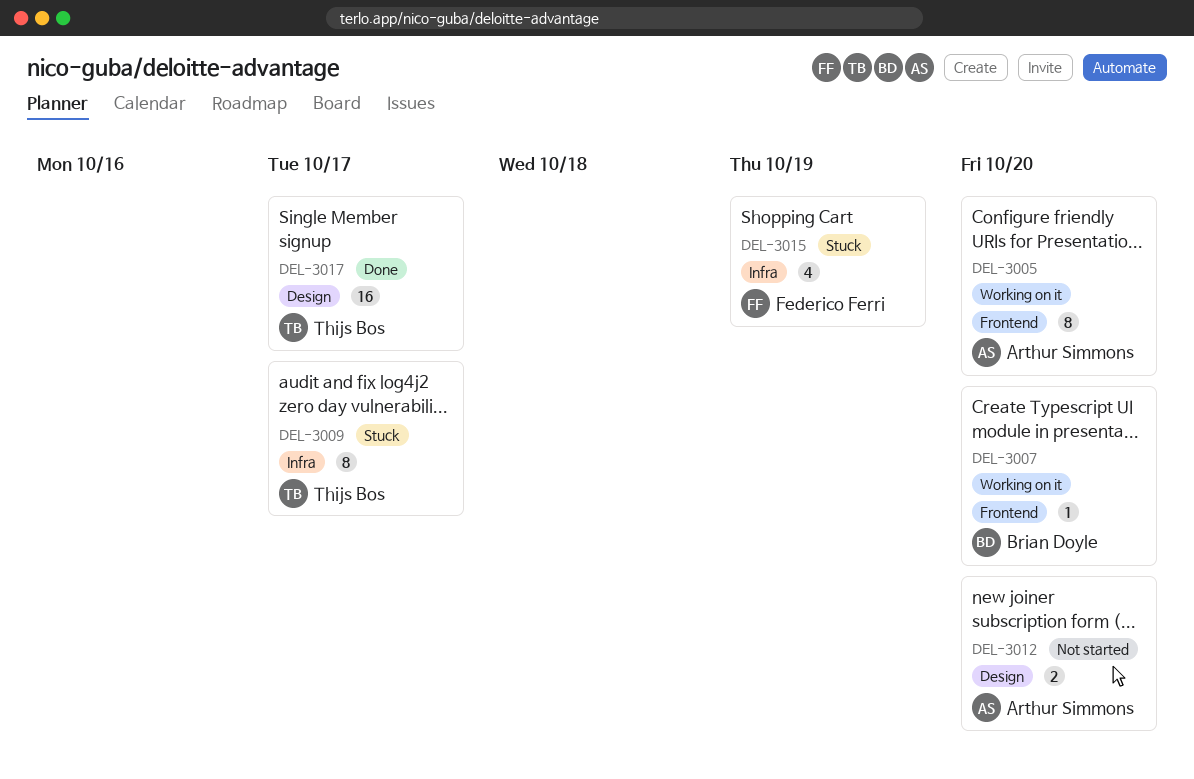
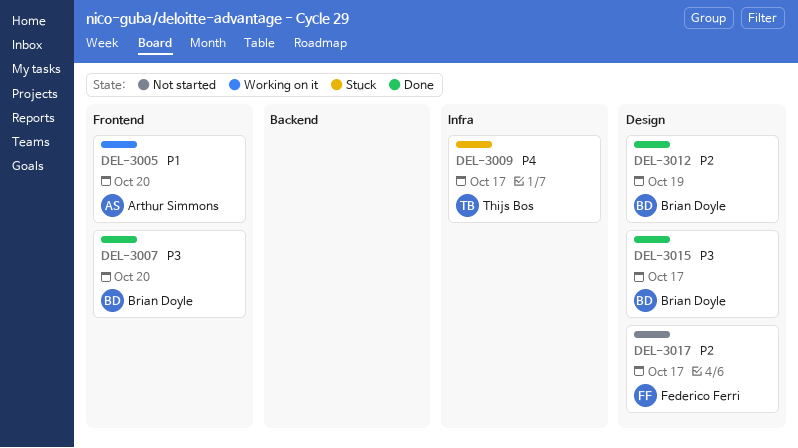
DEL-3007, status: Working on it -> Done
DEL-3012, status: Not started -> Done
DEL-3012, owner: Arthur Simmons -> Brian Doyle
DEL-3012, due: Oct 20 -> Oct 19
DEL-3015, status: Stuck -> Done
DEL-3015, owner: Federico Ferri -> Brian Doyle
DEL-3015, label: Infra -> Design
DEL-3015, due: Oct 19 -> Oct 17
DEL-3017, status: Done -> Not started
DEL-3017, owner: Thijs Bos -> Federico Ferri

